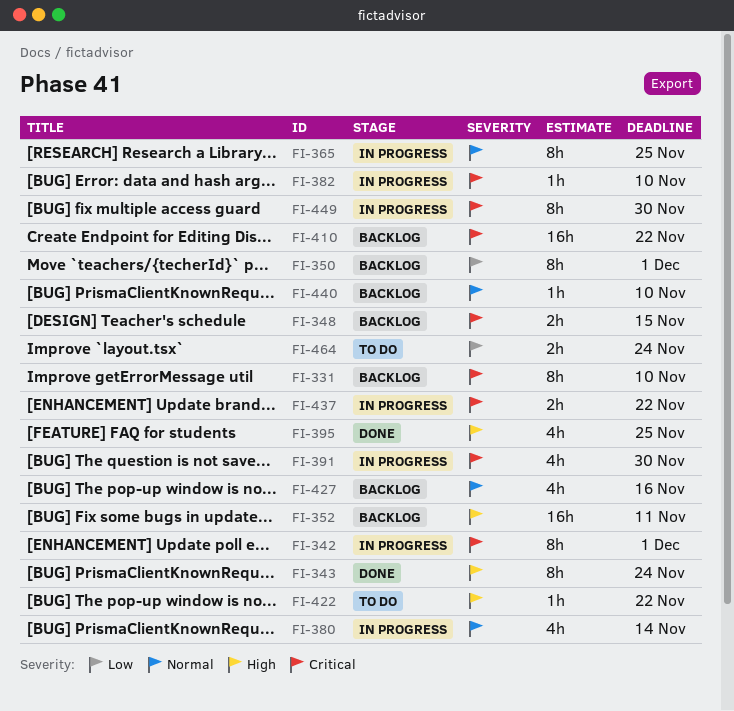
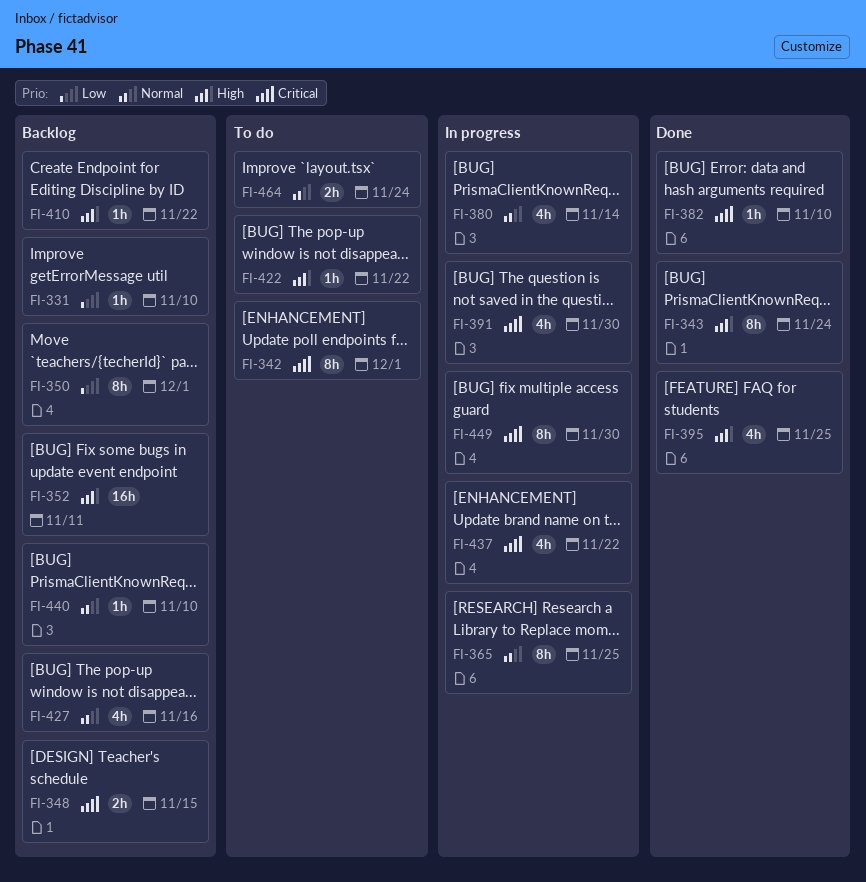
FI-331, priority: Critical -> Low
FI-331, estimate: 8h -> 1h
FI-342, status: In progress -> To do
FI-382, status: In progress -> Done
FI-410, priority: Critical -> High
FI-410, estimate: 16h -> 1h
FI-437, estimate: 2h -> 4h
FI-464, priority: Low -> Normal

